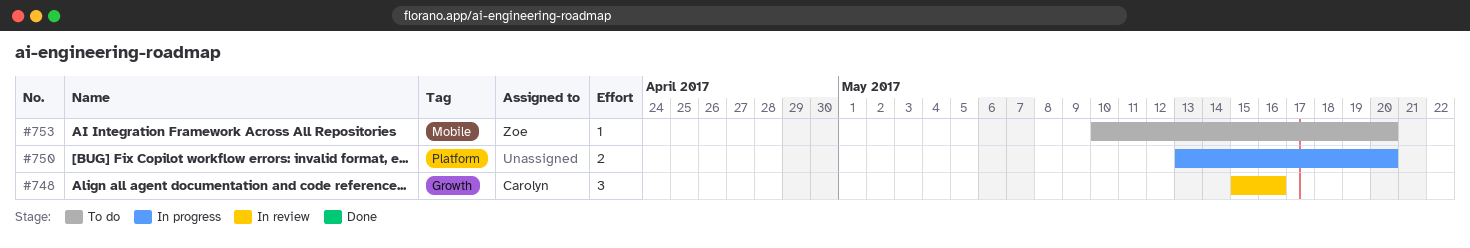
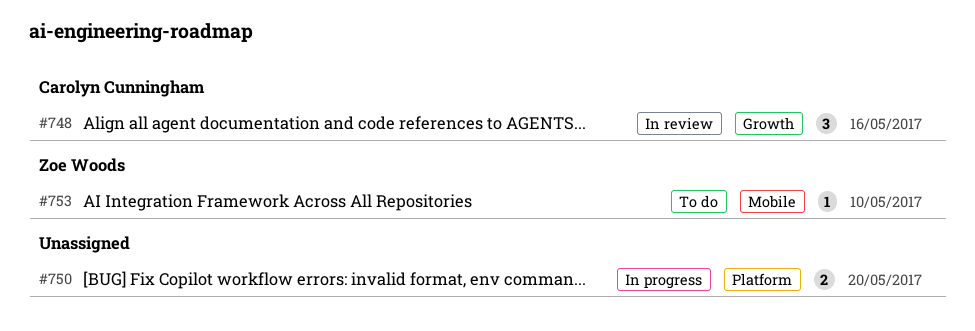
#753, due: May 20 -> May 10

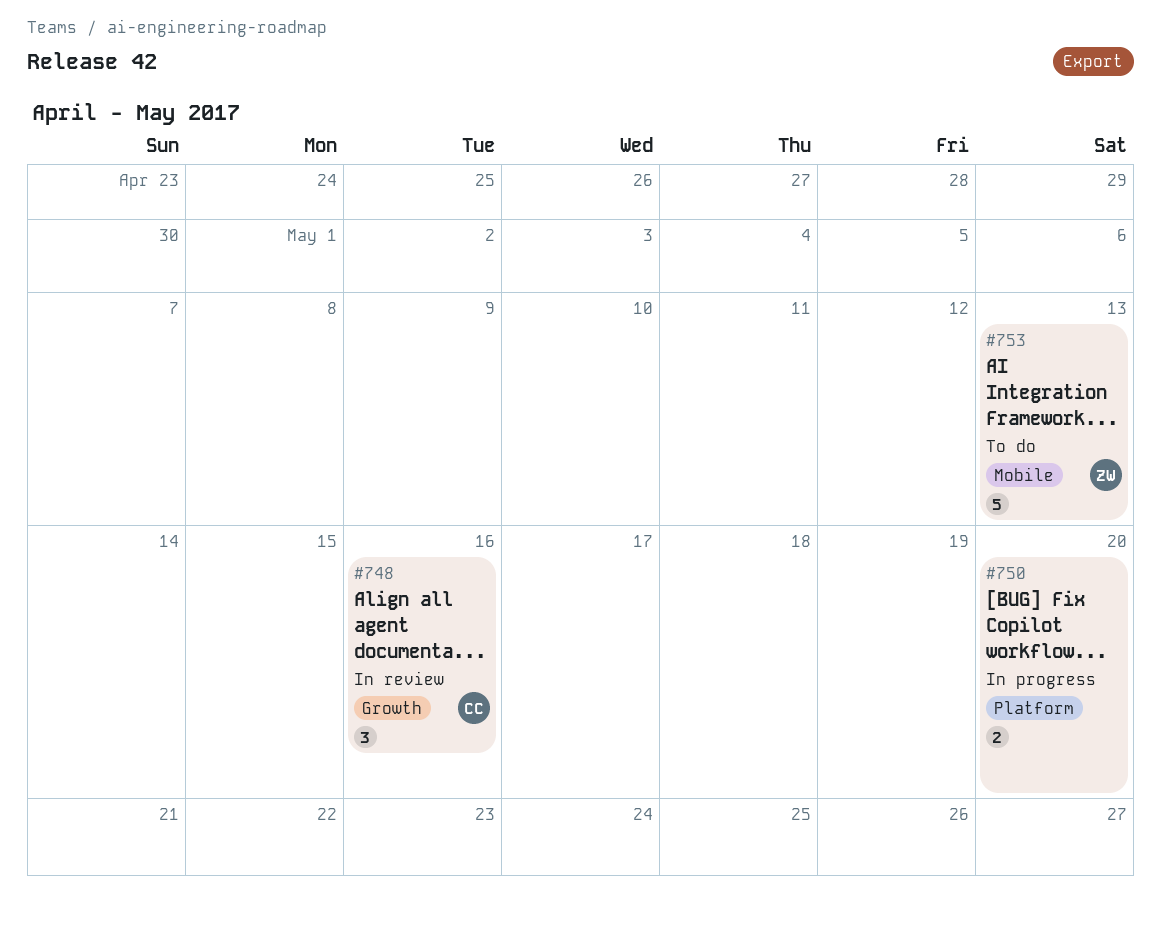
#753, estimate: 1 -> 5
#753, due: May 10 -> May 13

